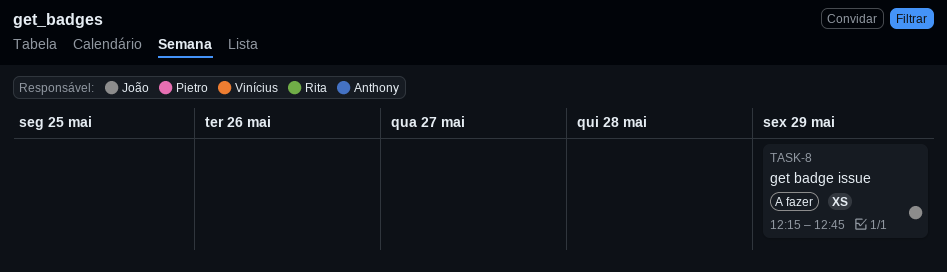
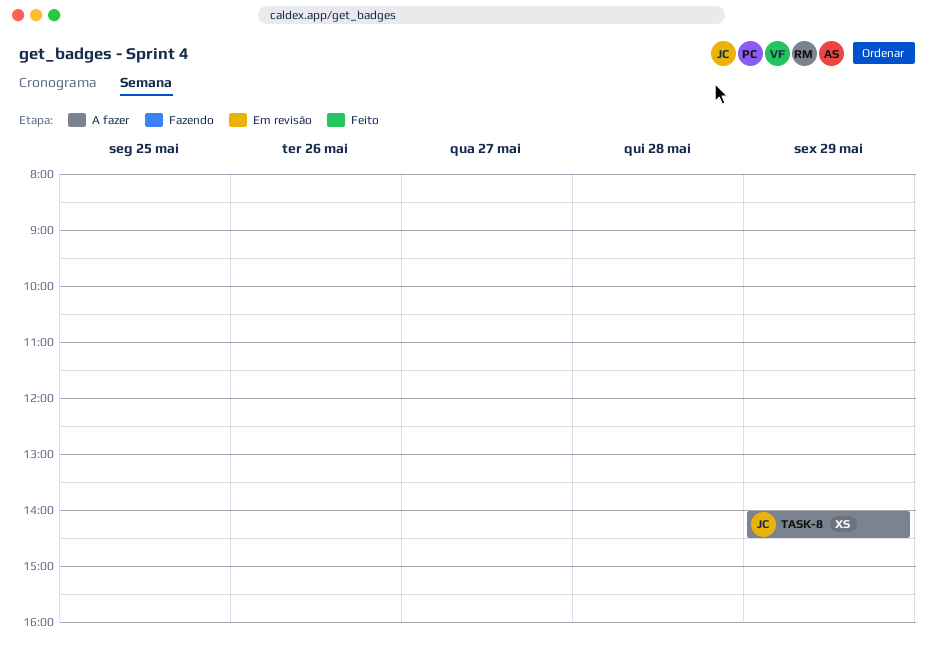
TASK-8, begins: 12:15 -> 14:00
TASK-8, ends: 12:45 -> 14:30

